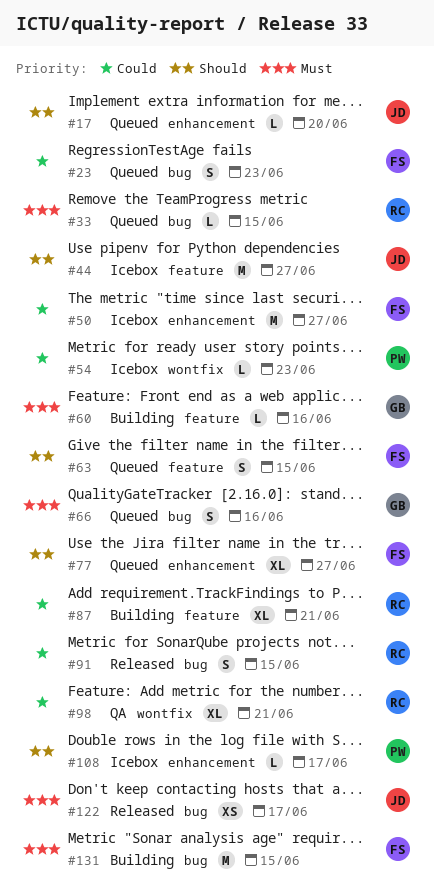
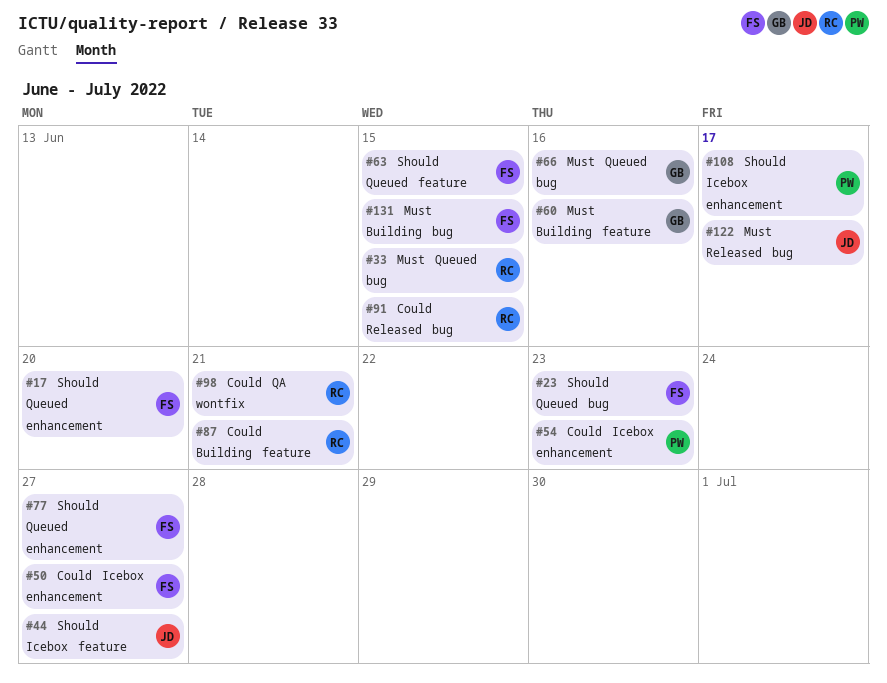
#17, owner: JD -> FS
#23, priority: Could -> Should
#54, label: wontfix -> enhancement

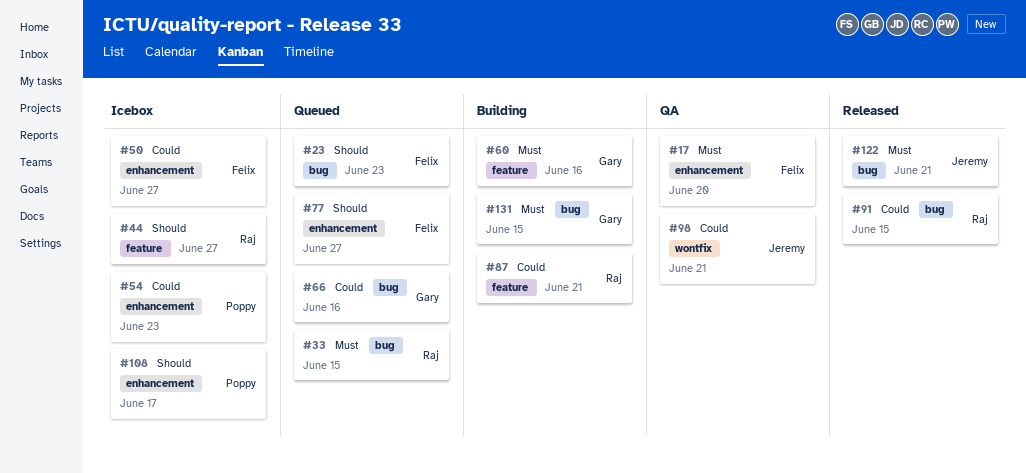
#17, status: Queued -> QA
#17, priority: Should -> Must
#44, owner: Jeremy -> Raj
#63: present -> none
#66, priority: Must -> Could
#98, owner: Raj -> Jeremy
#122, due: Jun 17 -> Jun 21
#131, owner: Felix -> Gary

